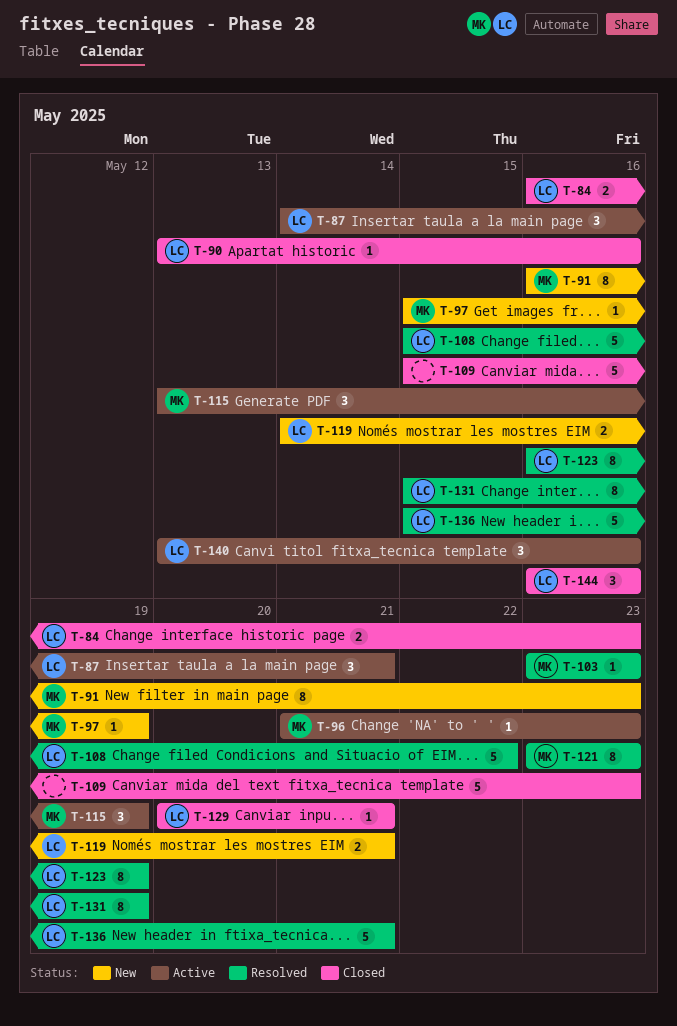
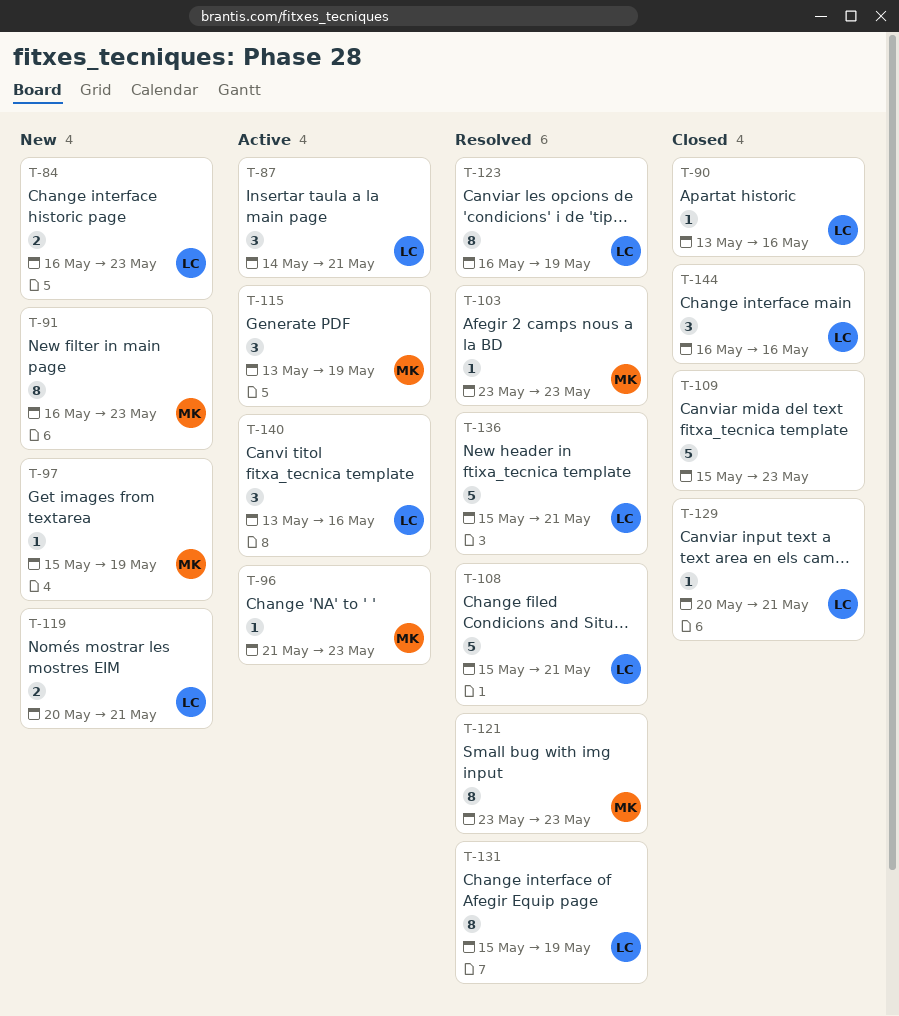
T-84, status: Closed -> New
T-108, due: May 22 -> May 21
T-119, start: May 14 -> May 20

